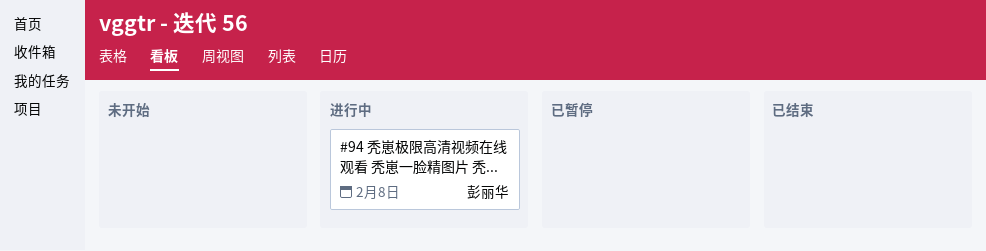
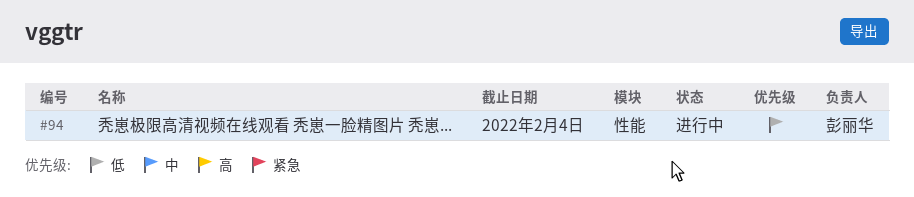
#94, due: Feb 8 -> Feb 4

